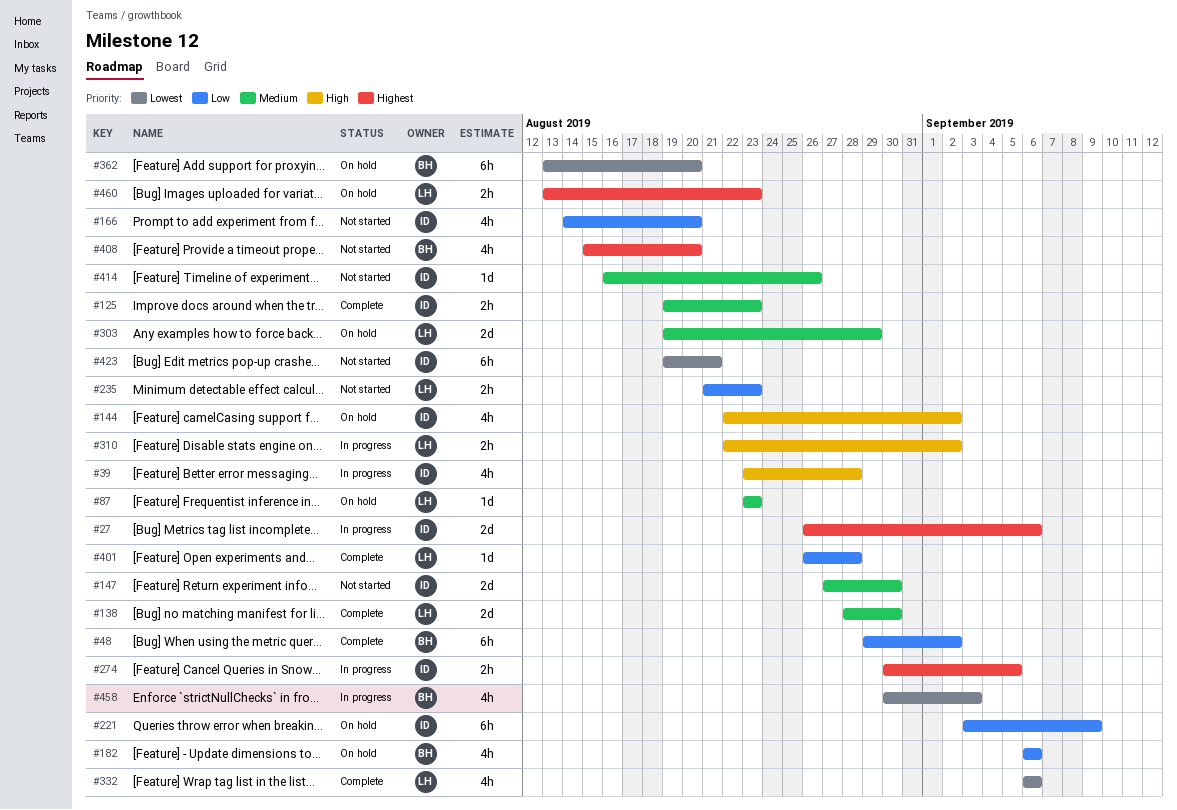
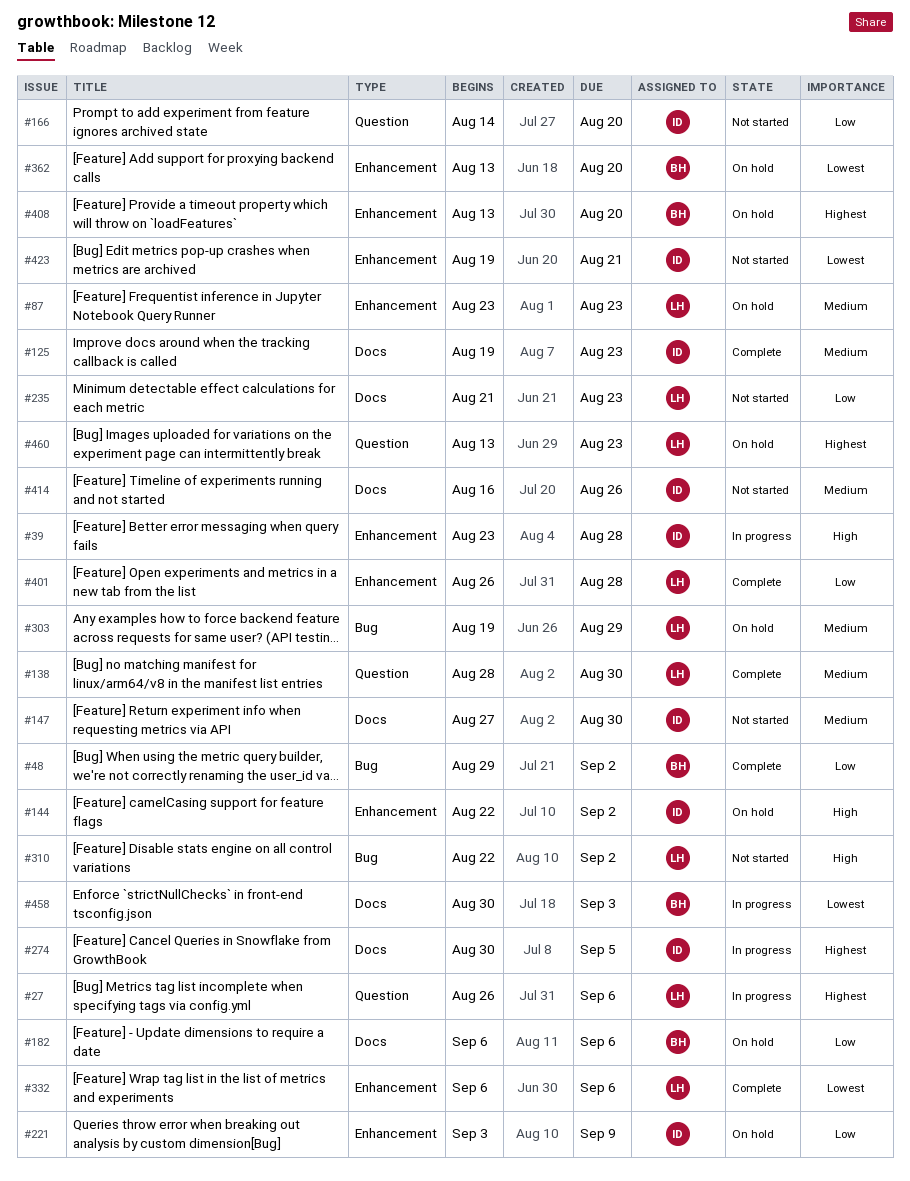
#27, owner: ID -> LH
#310, status: In progress -> Not started
#408, status: Not started -> On hold
#408, start: Aug 15 -> Aug 13

